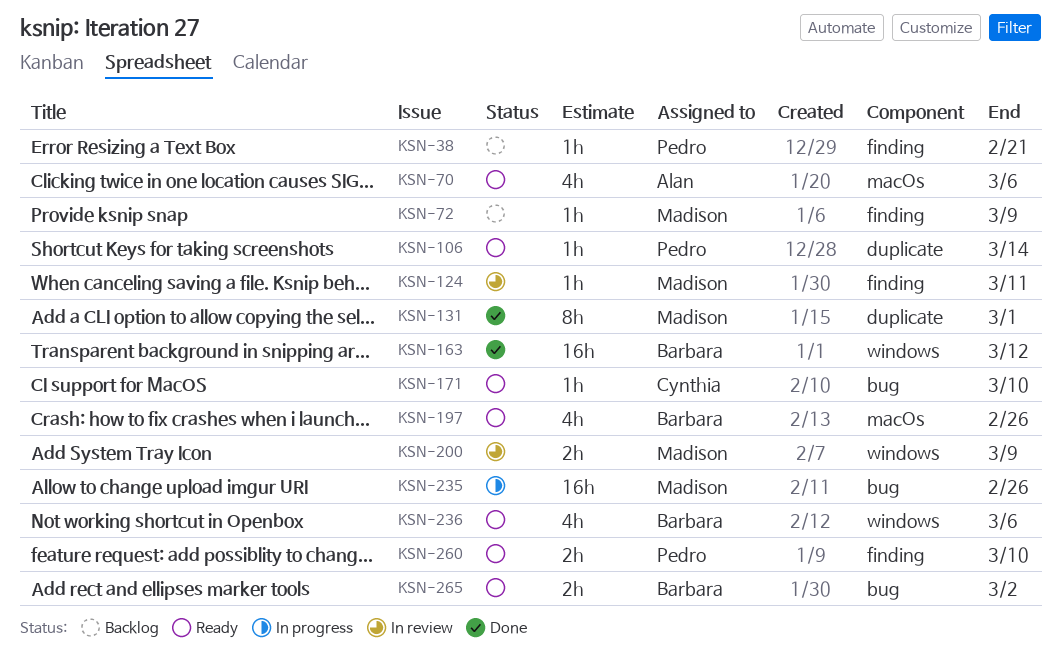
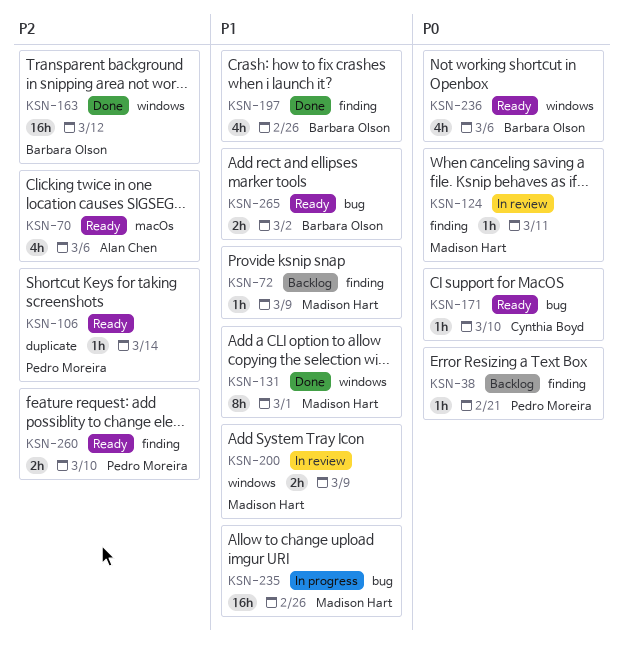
KSN-131, label: duplicate -> windows
KSN-197, status: Ready -> Done
KSN-197, label: macOs -> finding

